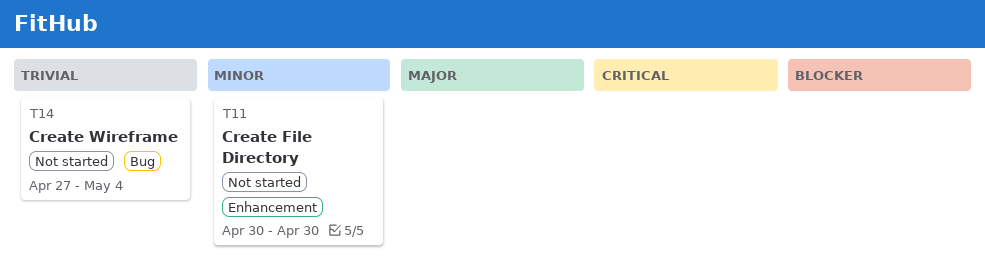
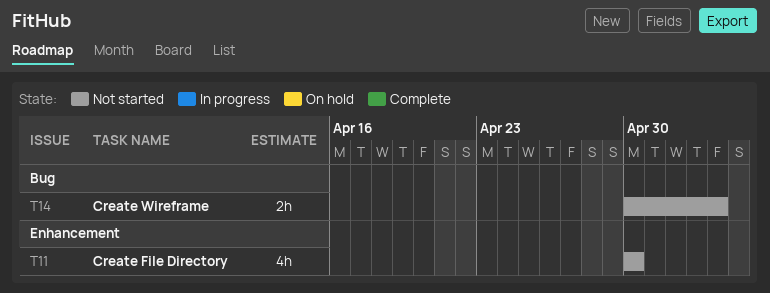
T14, start: Apr 27 -> Apr 30

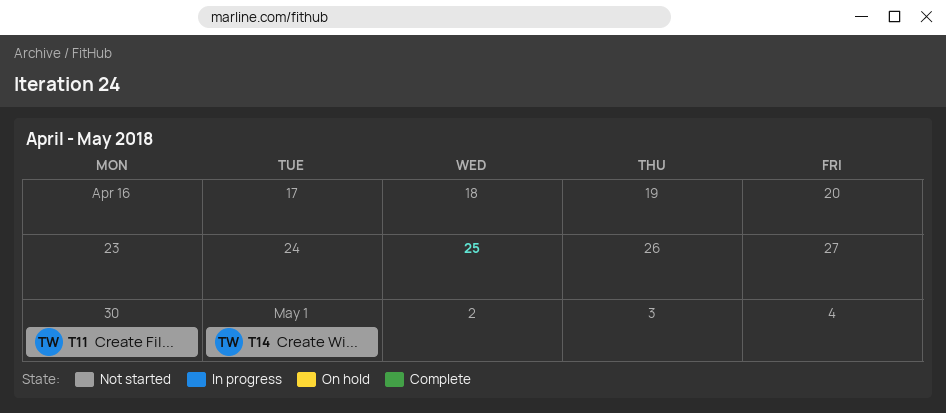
T14, start: Apr 30 -> May 1
T14, due: May 4 -> May 1

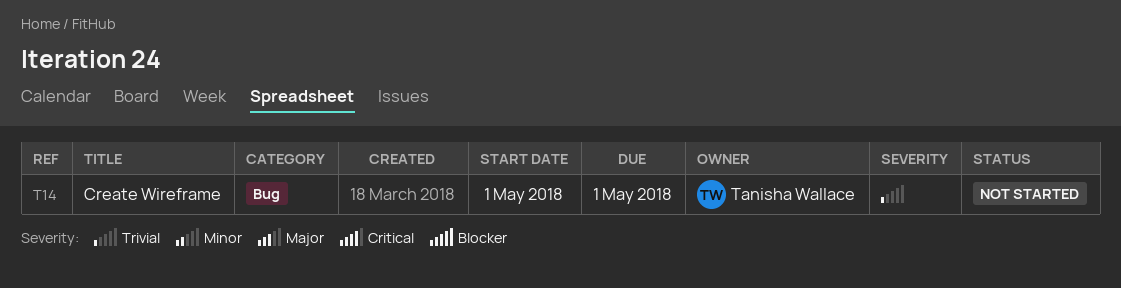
T11: present -> none

